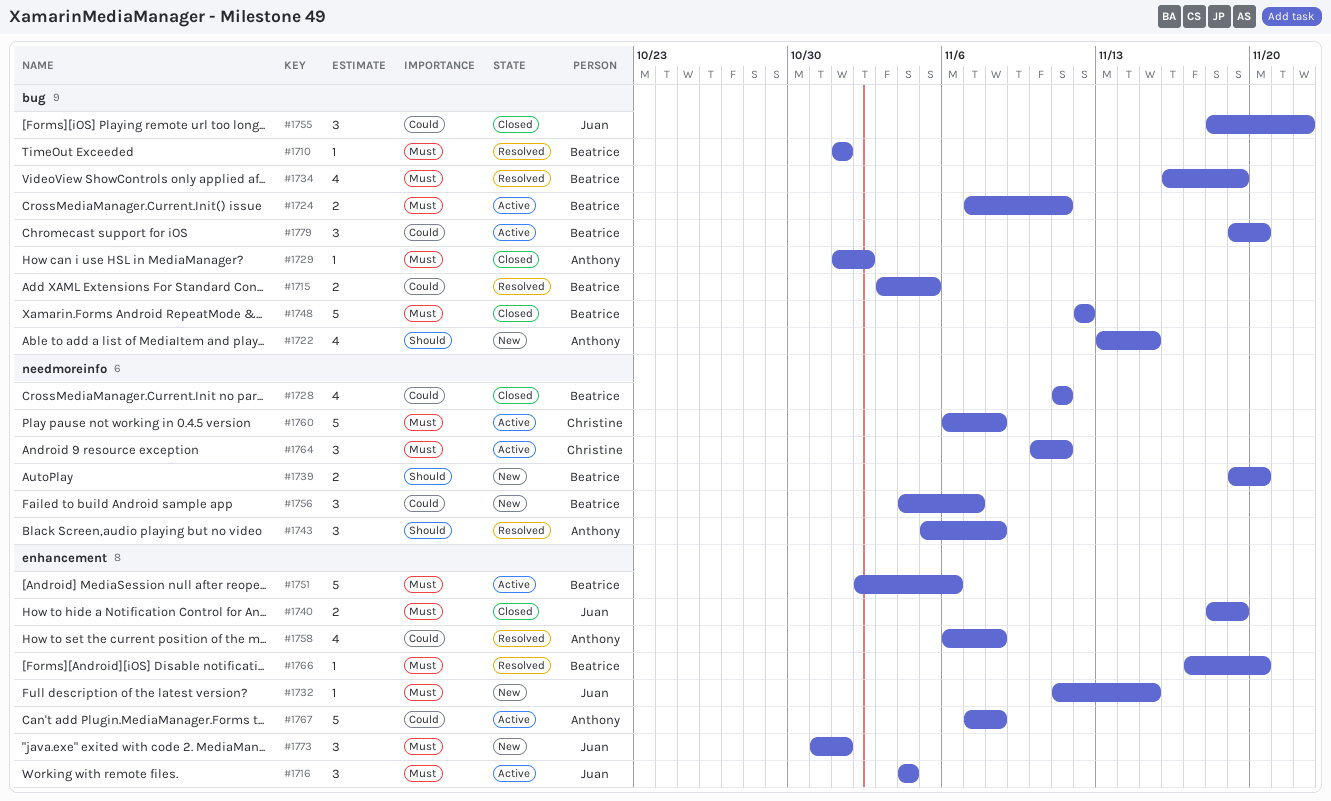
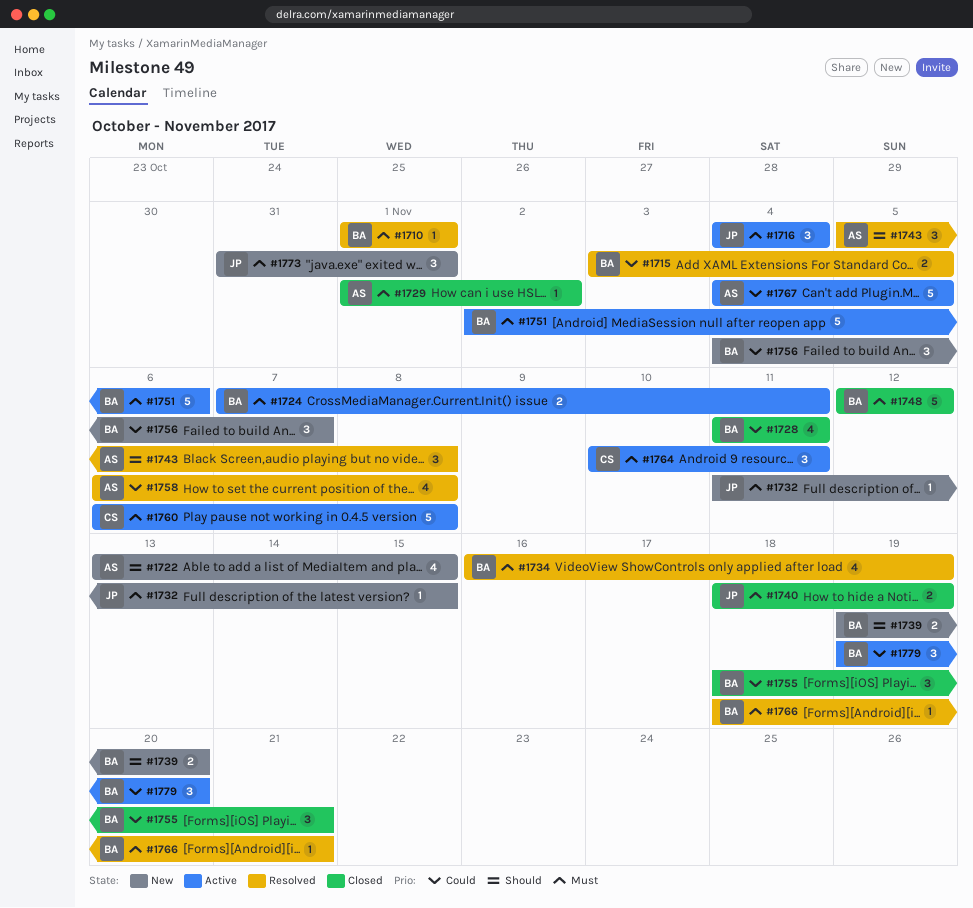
#1755, owner: Juan -> Beatrice
#1755, due: Nov 22 -> Nov 21
#1766, start: Nov 17 -> Nov 18
#1766, due: Nov 20 -> Nov 21
#1767, start: Nov 7 -> Nov 4
#1767, due: Nov 8 -> Nov 5

